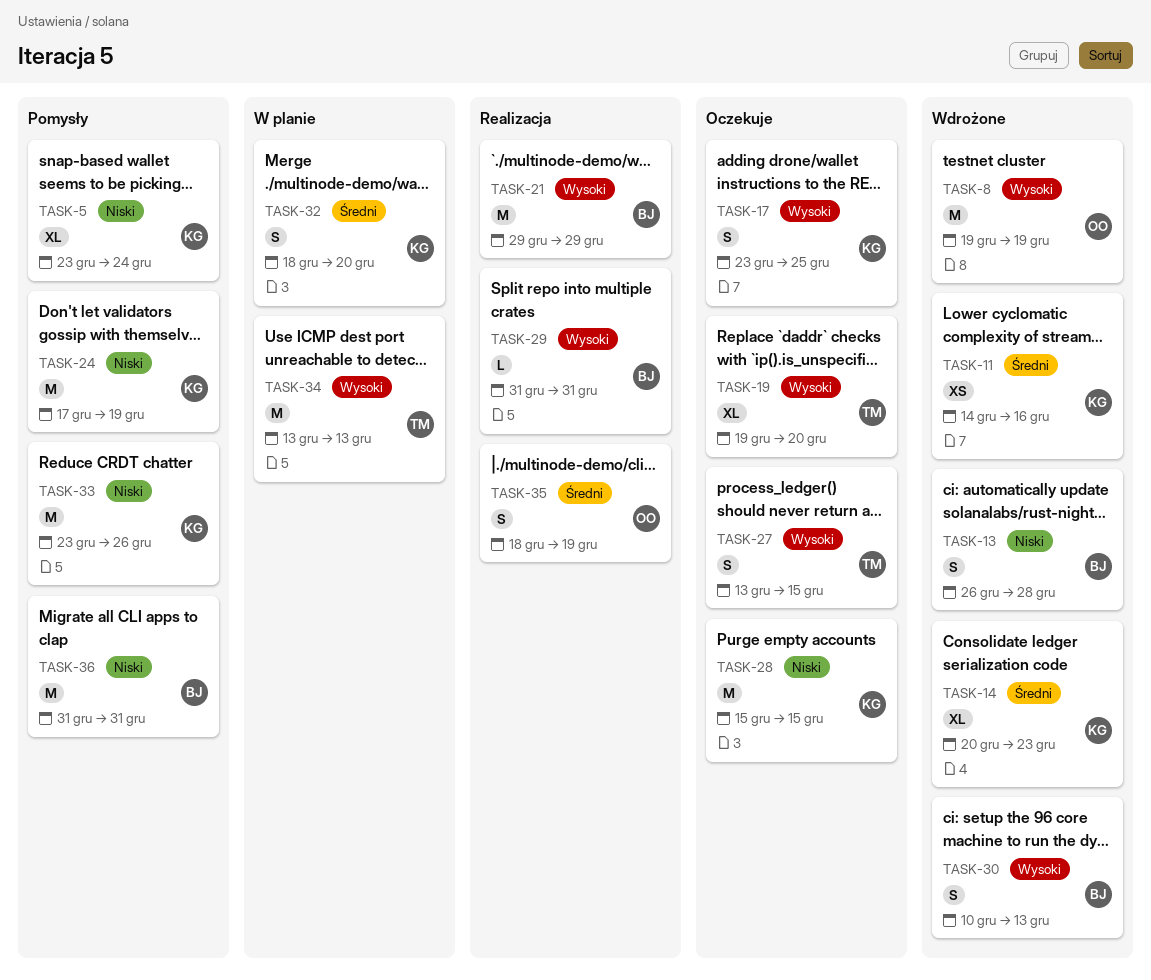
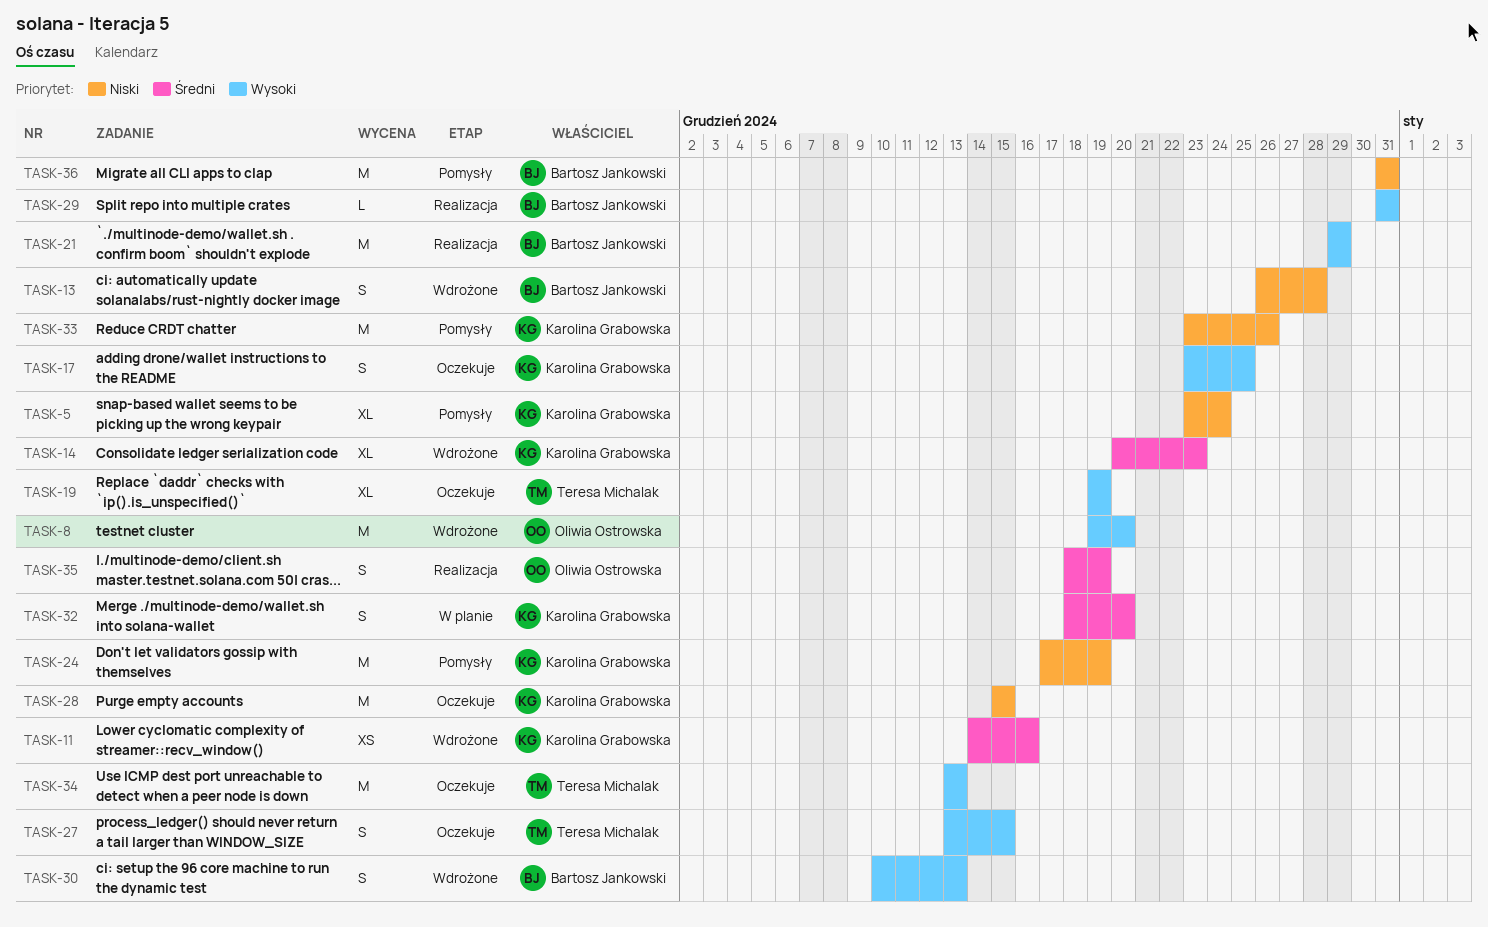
TASK-8, due: Dec 19 -> Dec 20
TASK-19, due: Dec 20 -> Dec 19
TASK-34, status: W planie -> Oczekuje

